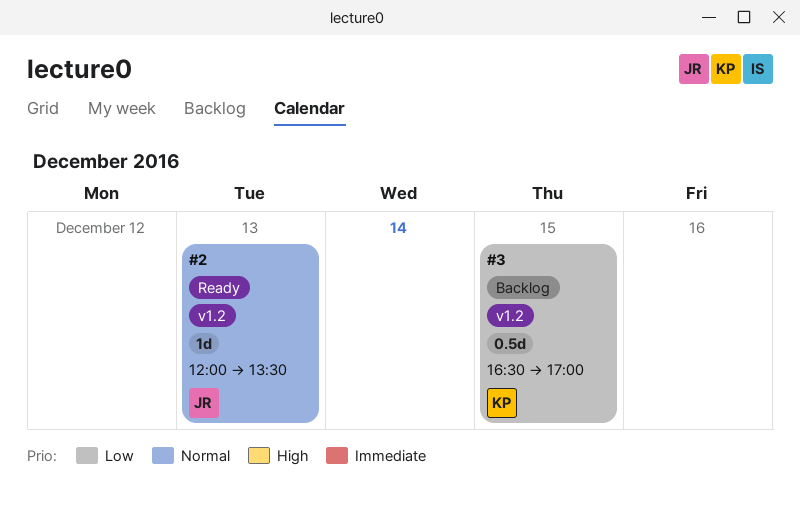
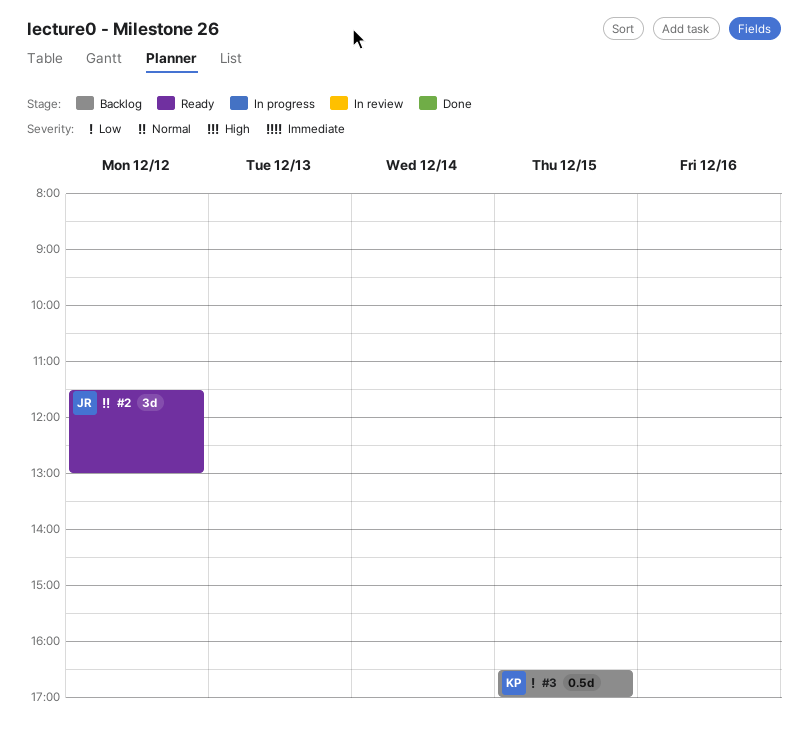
#2, estimate: 1d -> 3d
#2, day: Dec 13 -> Dec 12
#2, begins: 12:00 -> 11:30
#2, ends: 13:30 -> 13:00

